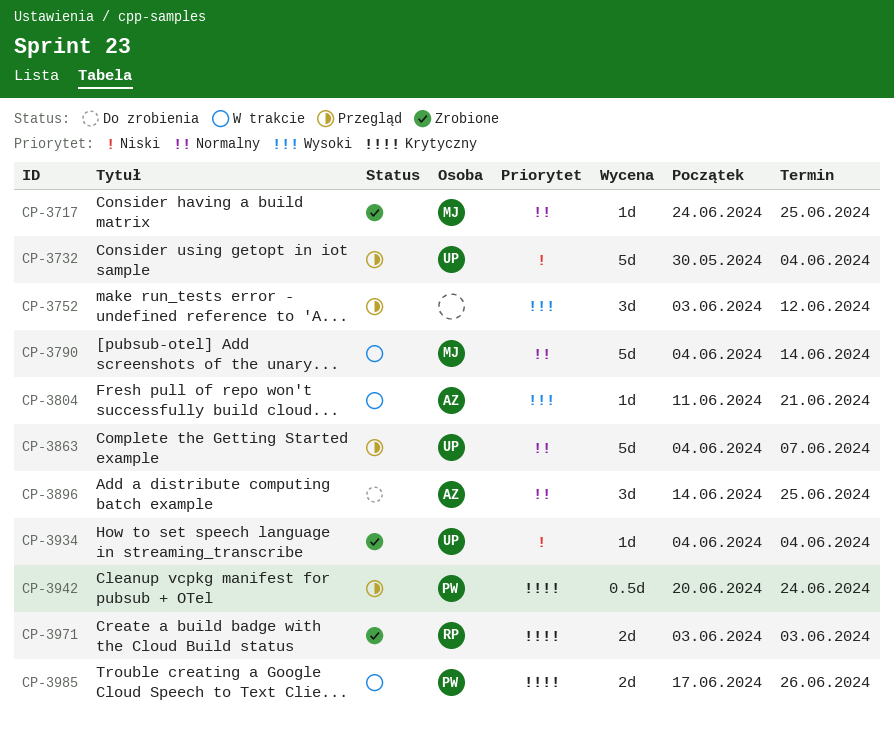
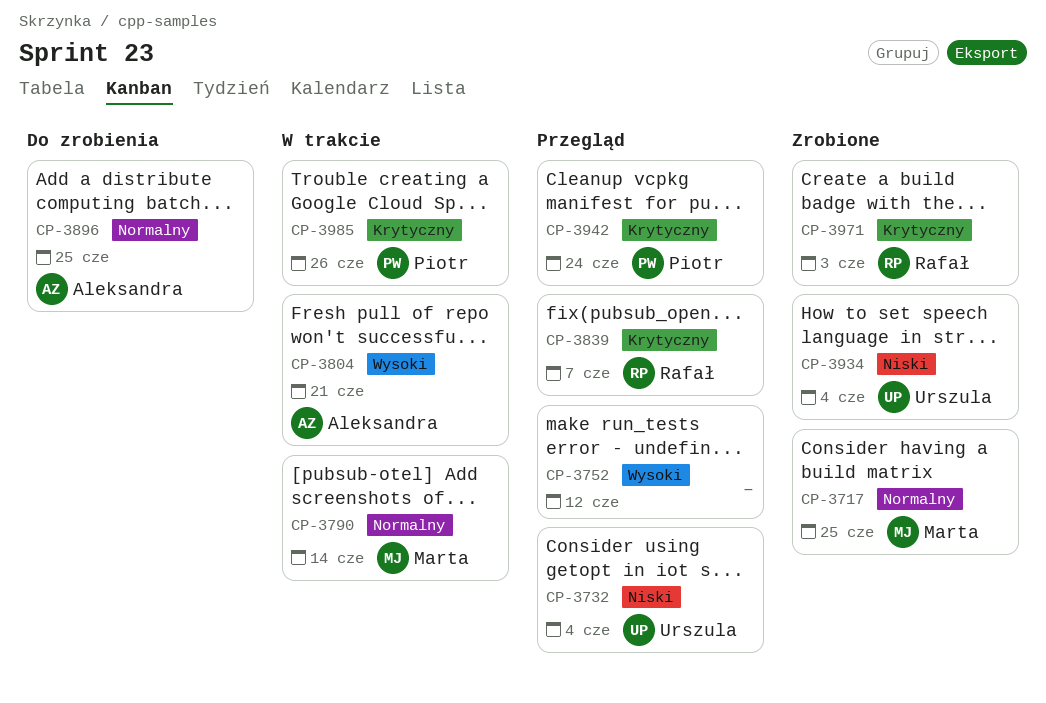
CP-3839: none -> present
CP-3863: present -> none

